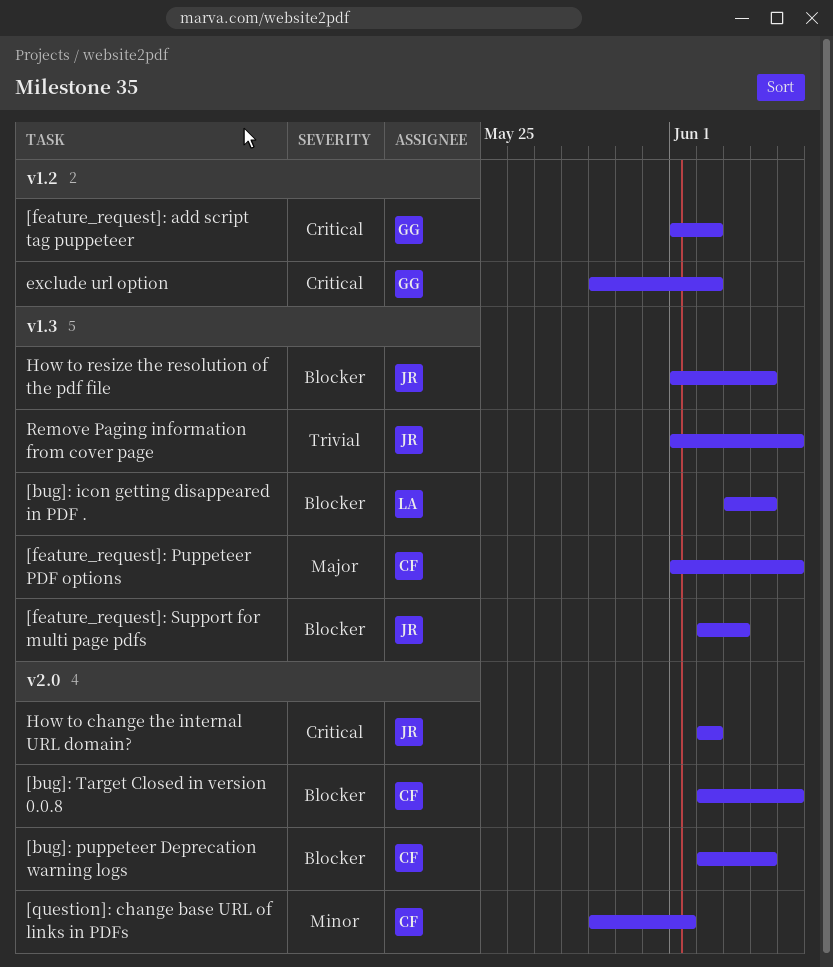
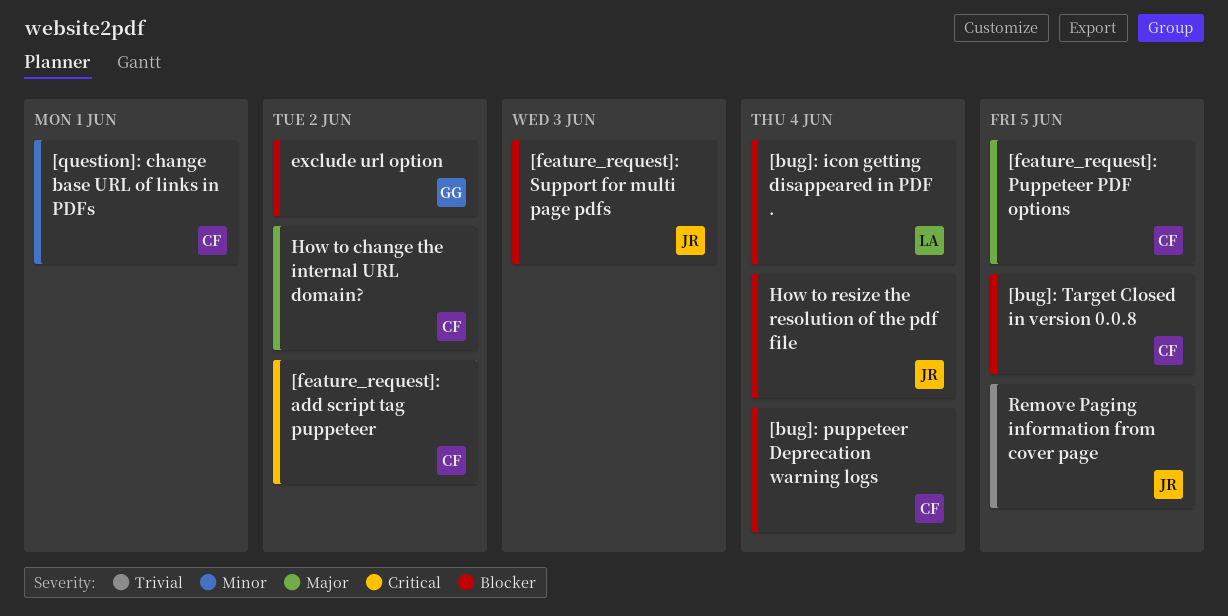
[feature_request]: add script tag puppeteer, owner: GG -> CF
exclude url option, priority: Critical -> Blocker
How to change the internal URL domain?, owner: JR -> CF
How to change the internal URL domain?, priority: Critical -> Major

